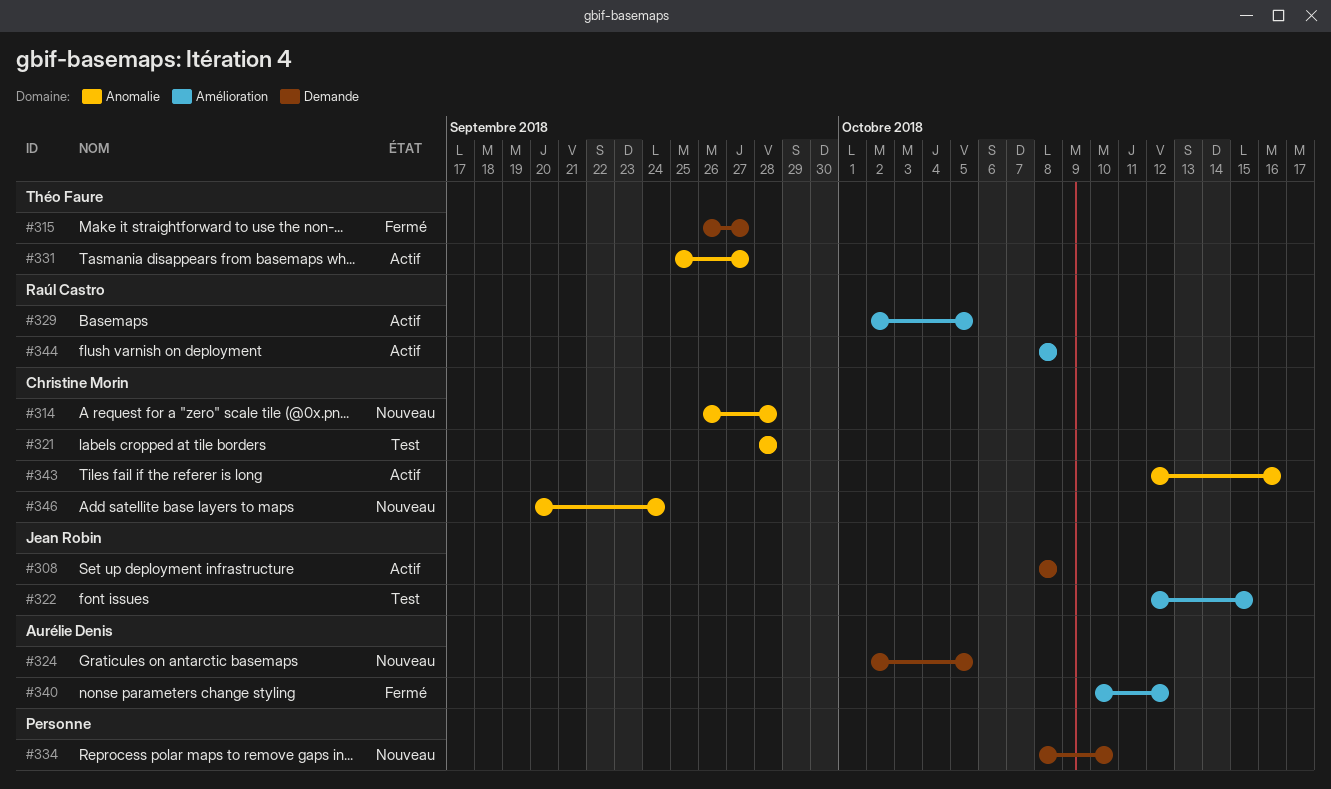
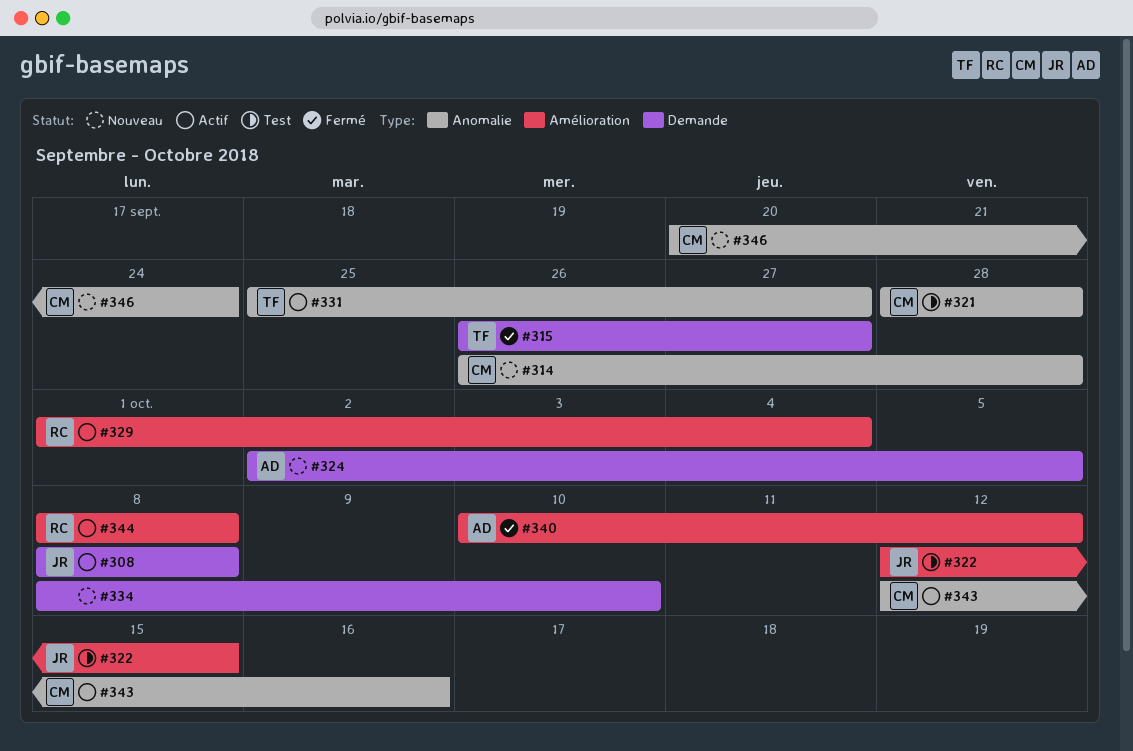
#329, start: Oct 2 -> Oct 1
#329, due: Oct 5 -> Oct 4

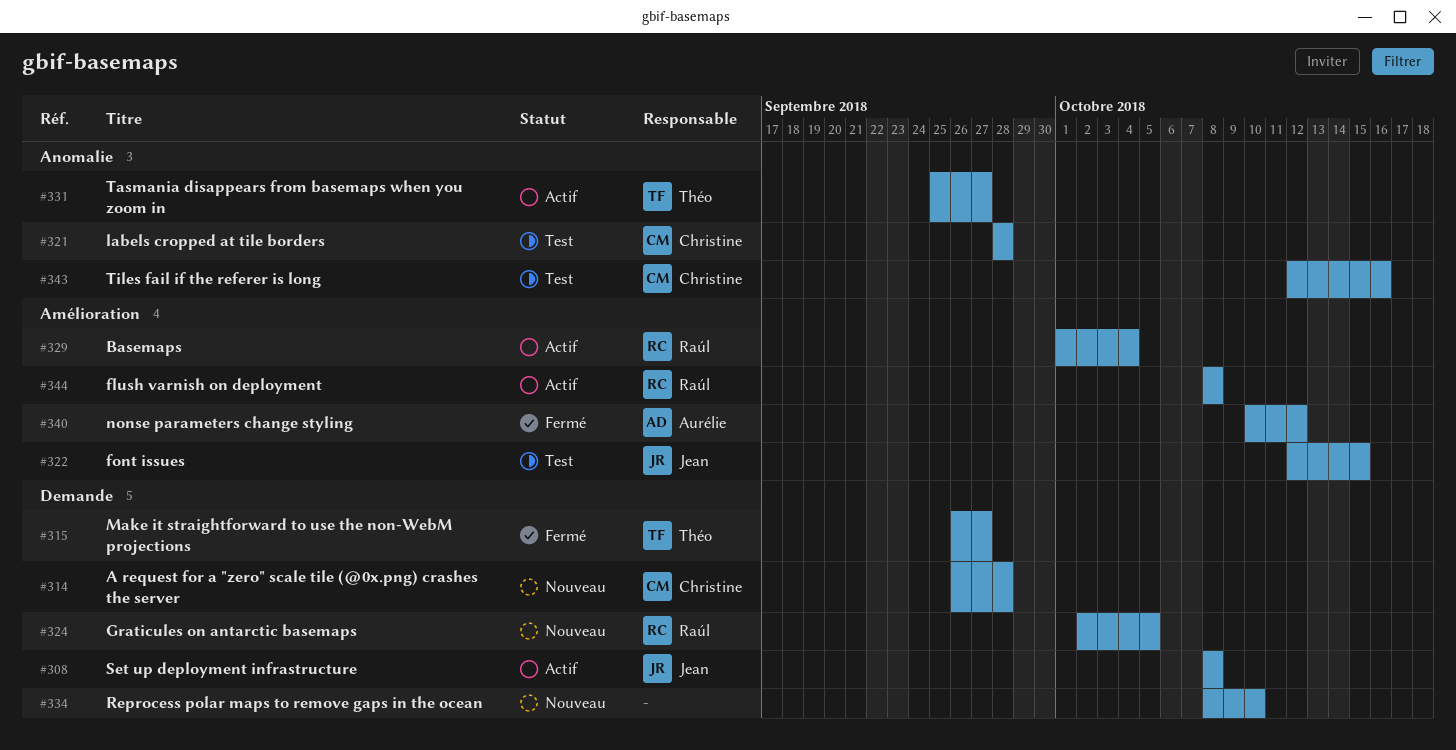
#314, label: Anomalie -> Demande
#324, owner: Aurélie -> Raúl
#343, status: Actif -> Test
#346: present -> none

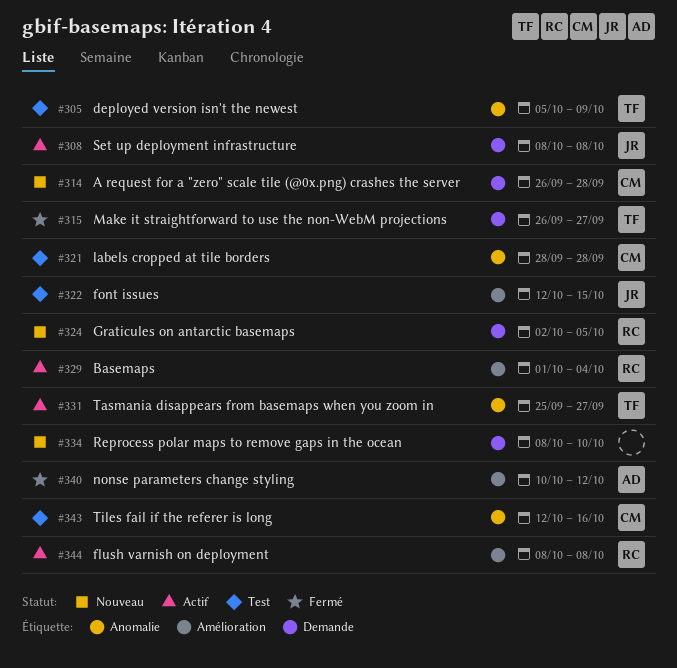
#305: none -> present

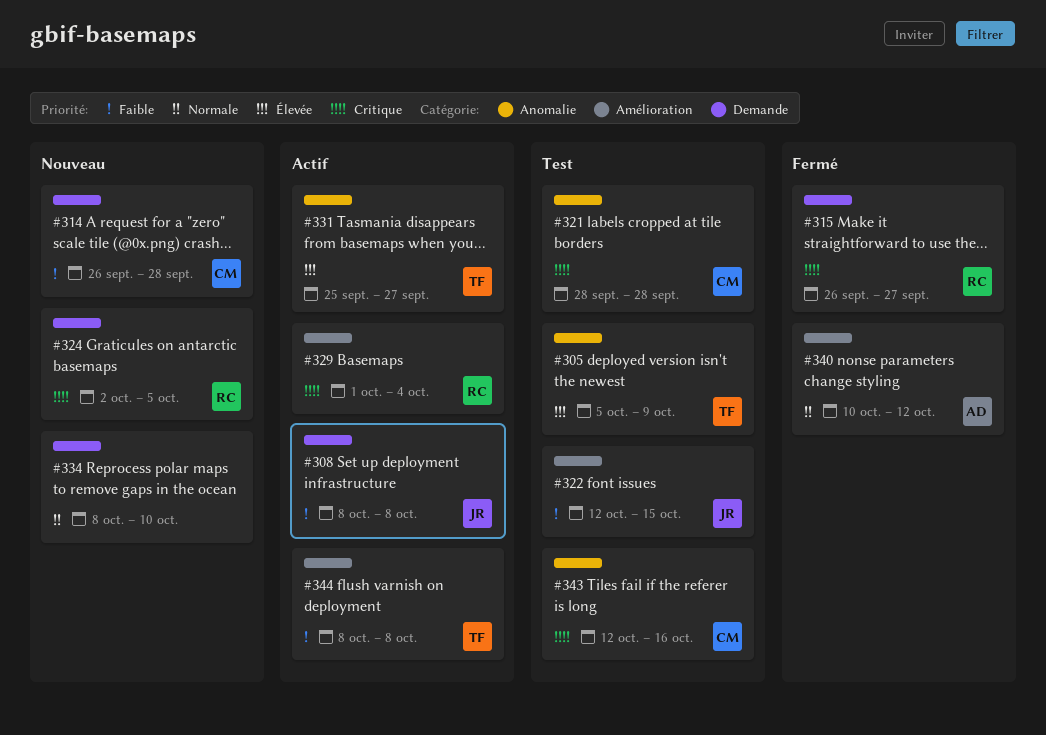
#315, owner: TF -> RC
#344, owner: RC -> TF

